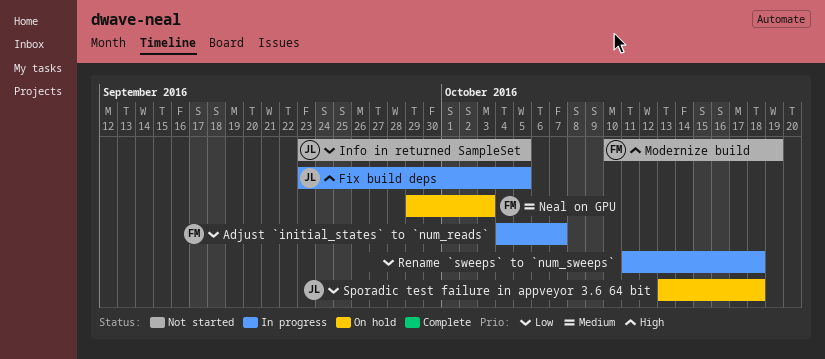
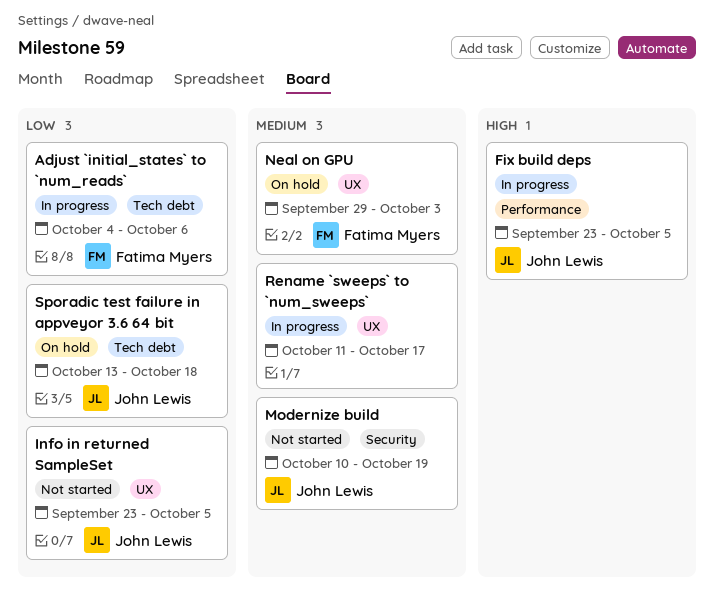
Adjust `initial_states` to `num_reads`, due: Oct 7 -> Oct 6
Modernize build, owner: Fatima Myers -> John Lewis
Modernize build, priority: High -> Medium
Rename `sweeps` to `num_sweeps`, priority: Low -> Medium
Rename `sweeps` to `num_sweeps`, due: Oct 18 -> Oct 17

